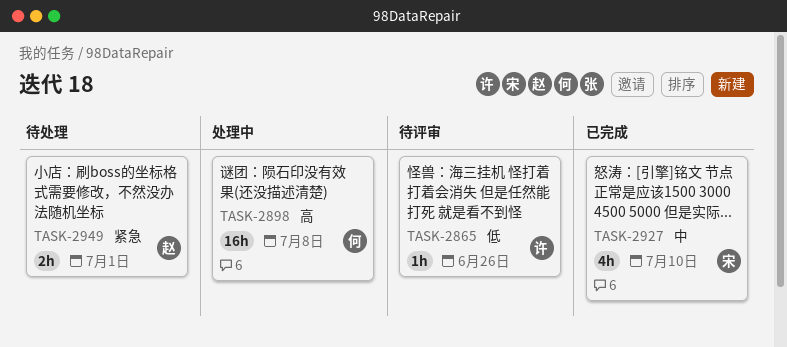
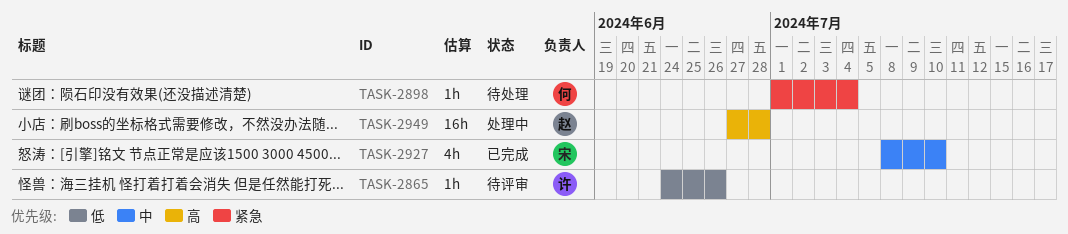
TASK-2898, status: 处理中 -> 待处理
TASK-2898, priority: 高 -> 紧急
TASK-2898, estimate: 16h -> 1h
TASK-2898, due: Jul 8 -> Jul 4
TASK-2949, status: 待处理 -> 处理中
TASK-2949, priority: 紧急 -> 高
TASK-2949, estimate: 2h -> 16h
TASK-2949, due: Jul 1 -> Jun 28

